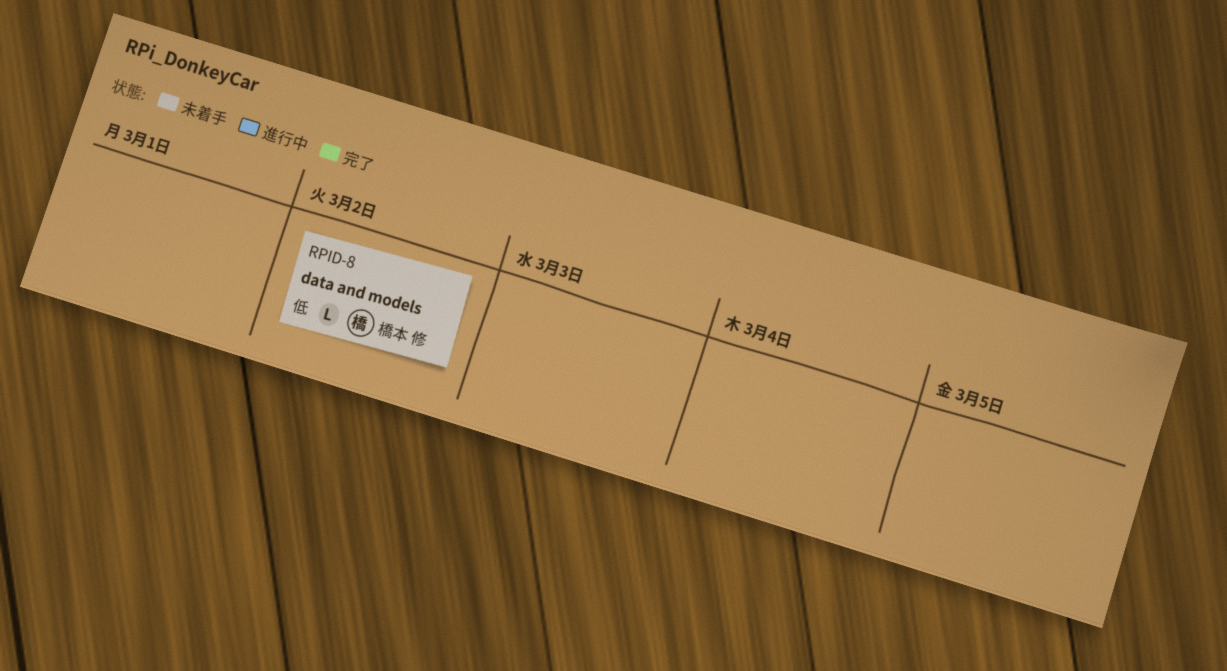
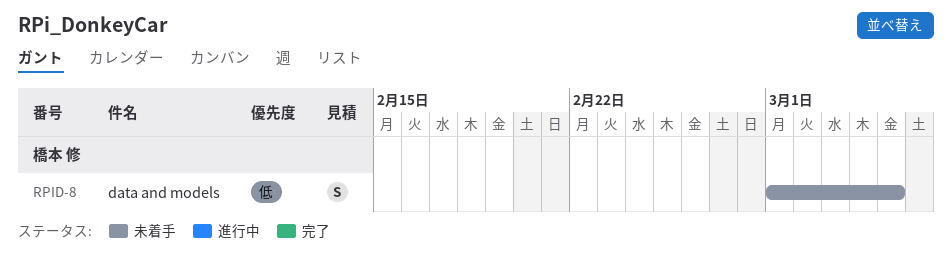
RPID-8, estimate: L -> S
RPID-8, due: Mar 2 -> Mar 5

